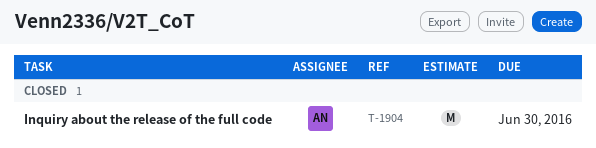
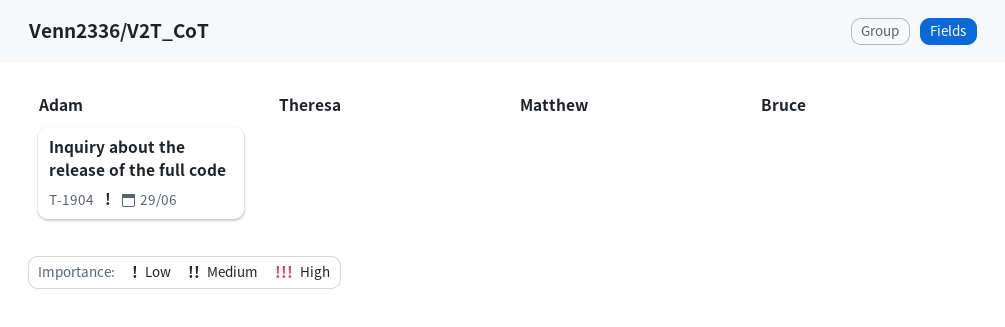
T-1904, due: Jun 30 -> Jun 29

